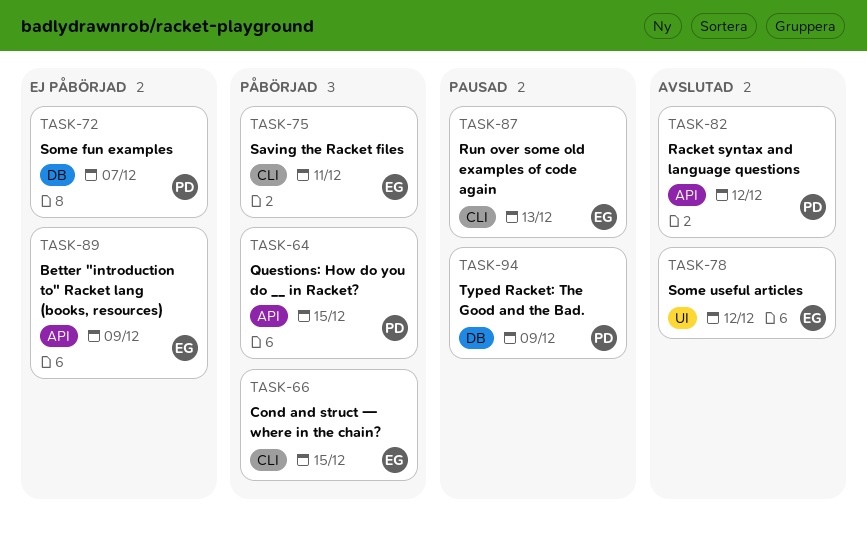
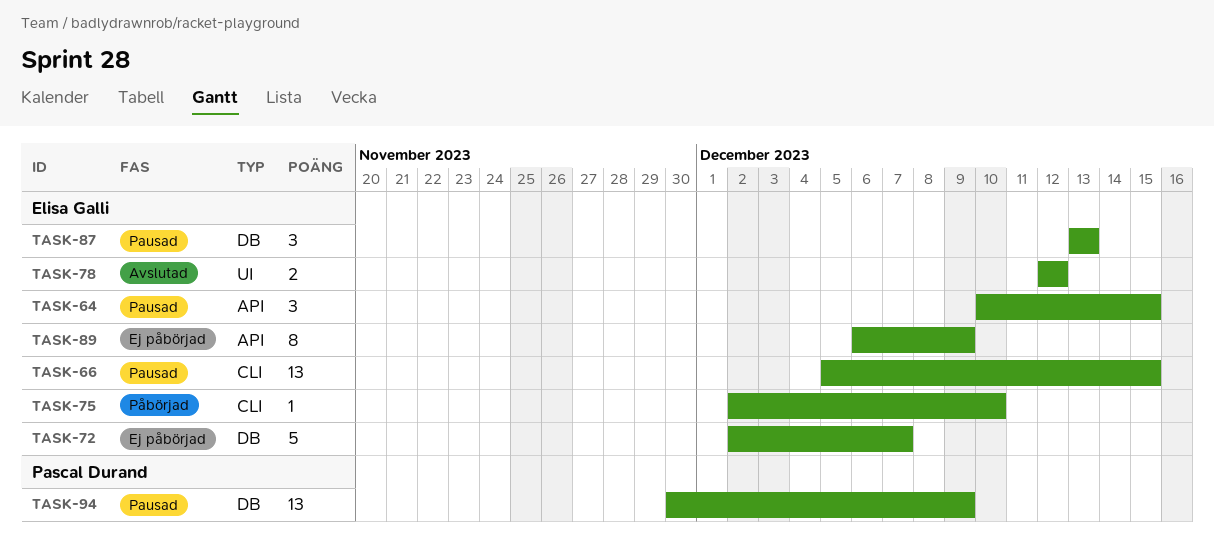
TASK-64, status: Påbörjad -> Pausad
TASK-64, owner: Pascal Durand -> Elisa Galli
TASK-66, status: Påbörjad -> Pausad
TASK-72, owner: Pascal Durand -> Elisa Galli
TASK-75, due: Dec 11 -> Dec 10
TASK-82: present -> none
TASK-87, label: CLI -> DB

